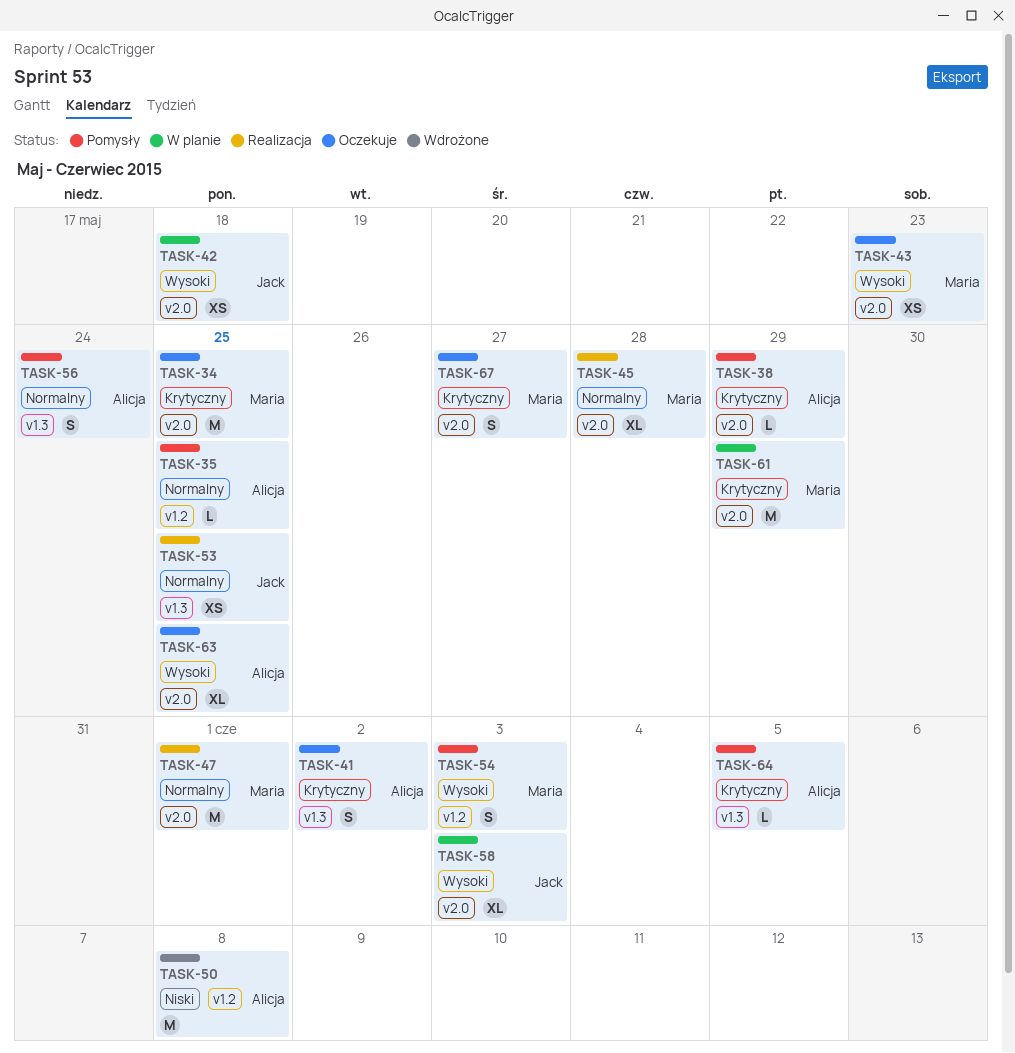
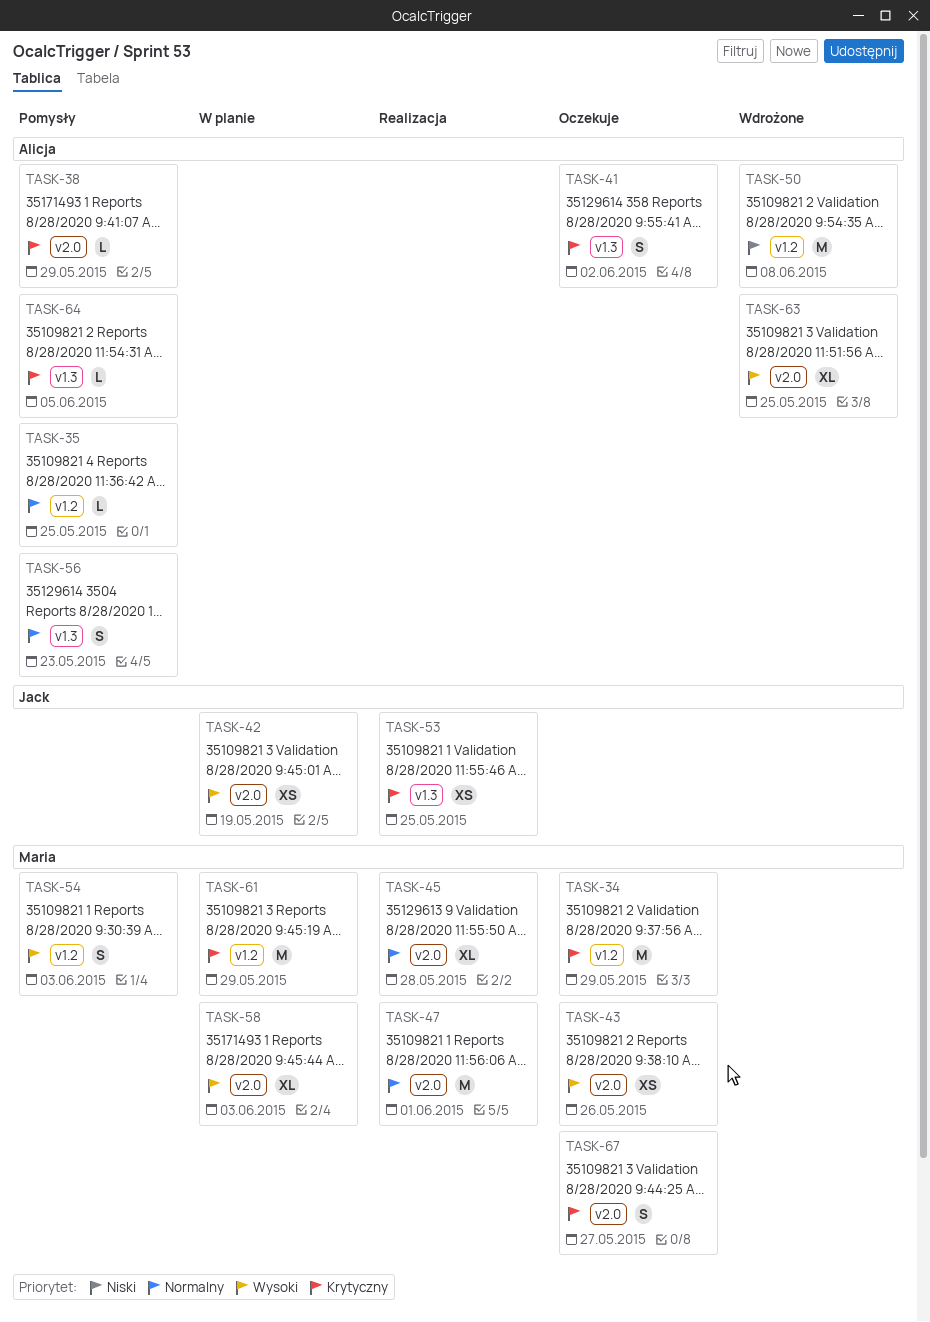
TASK-34, label: v2.0 -> v1.2
TASK-34, due: May 25 -> May 29
TASK-42, due: May 18 -> May 19
TASK-43, due: May 23 -> May 26
TASK-53, priority: Normalny -> Krytyczny
TASK-56, due: May 24 -> May 23
TASK-58, owner: Jack -> Maria
TASK-61, label: v2.0 -> v1.2
TASK-63, status: Oczekuje -> Wdrożone

